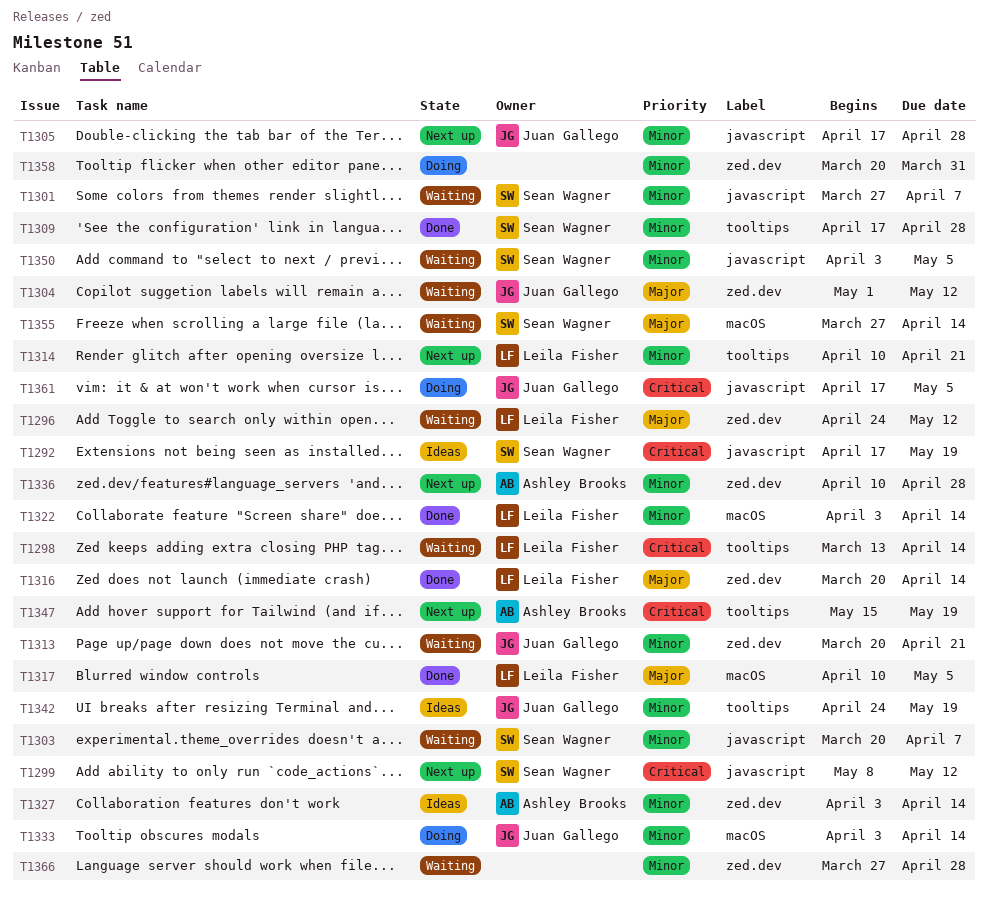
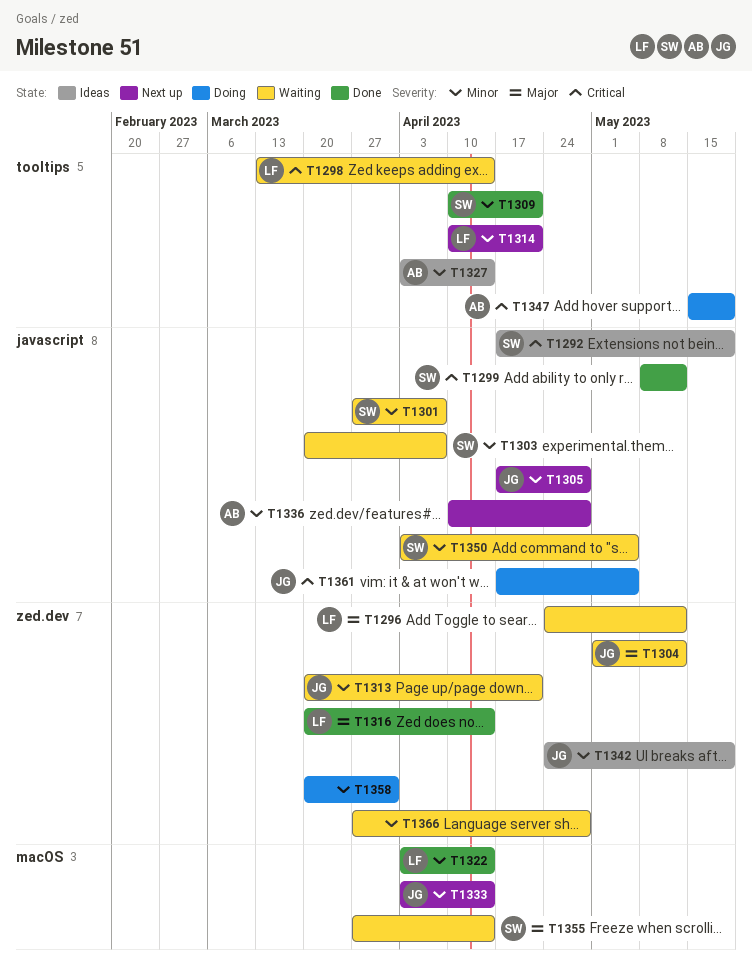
T1299, status: Next up -> Done
T1309, start: Apr 17 -> Apr 10
T1309, due: Apr 28 -> Apr 21
T1317: present -> none
T1327, label: zed.dev -> tooltips
T1333, status: Doing -> Next up
T1336, label: zed.dev -> javascript
T1342, label: tooltips -> zed.dev
T1347, status: Next up -> Doing

